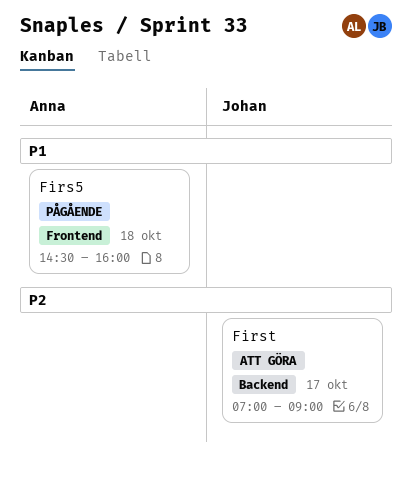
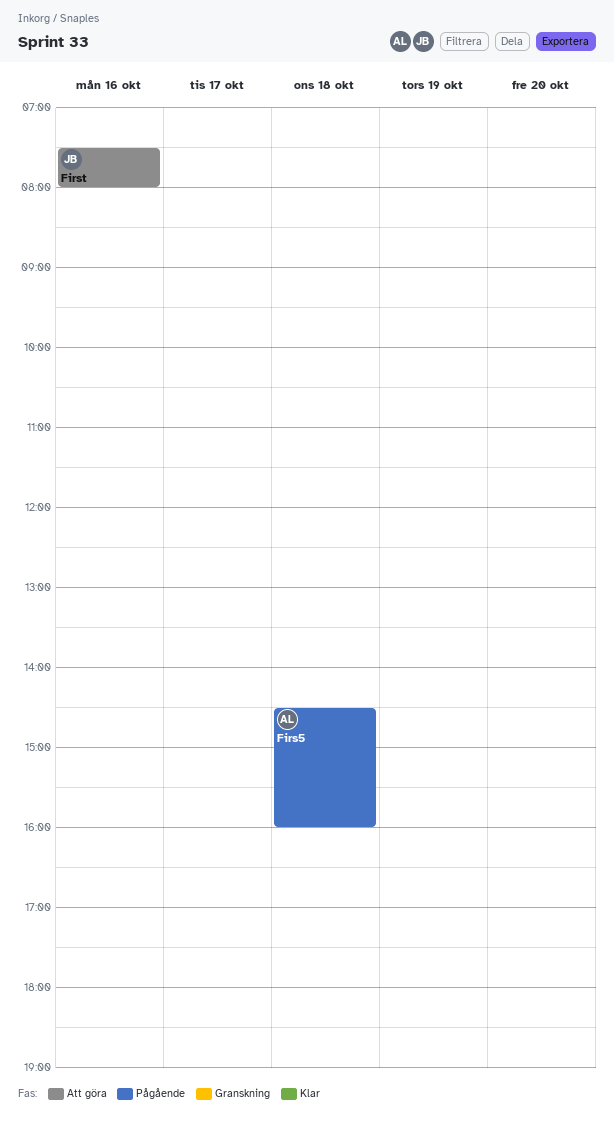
First, day: Oct 17 -> Oct 16
First, begins: 07:00 -> 07:30
First, ends: 09:00 -> 08:00

